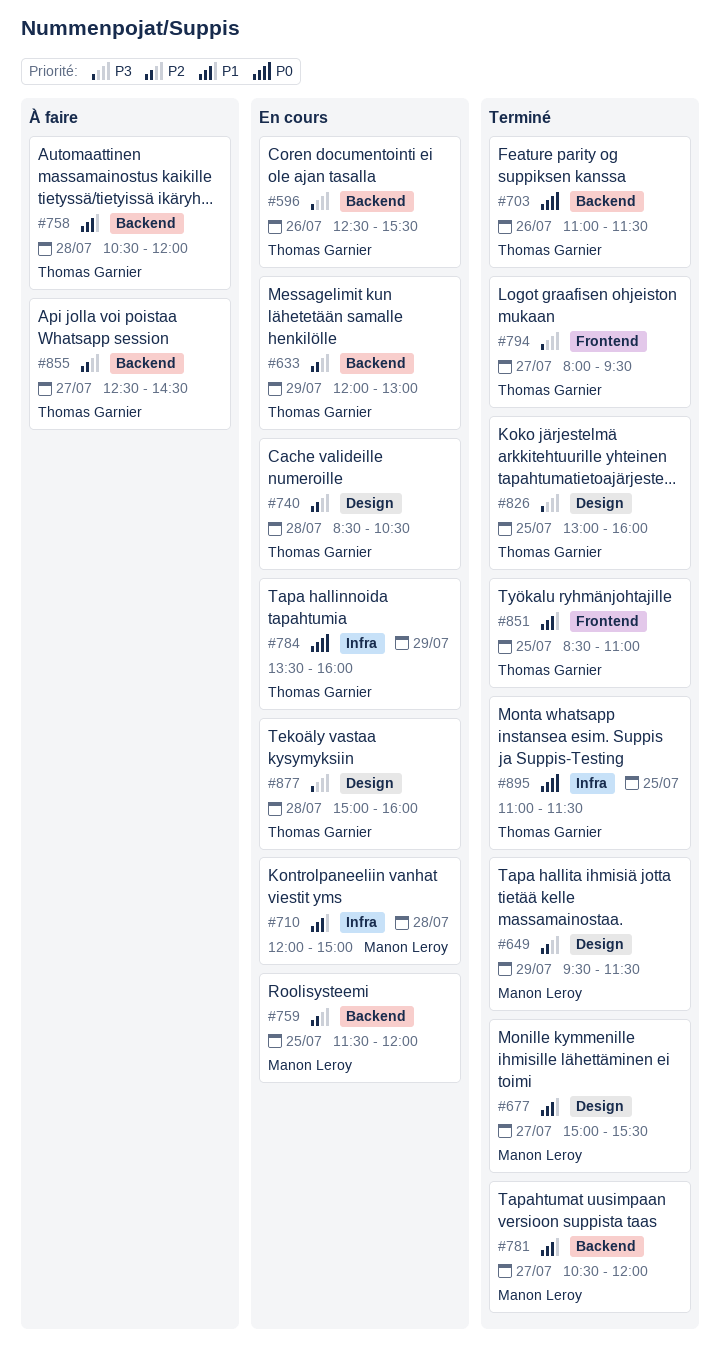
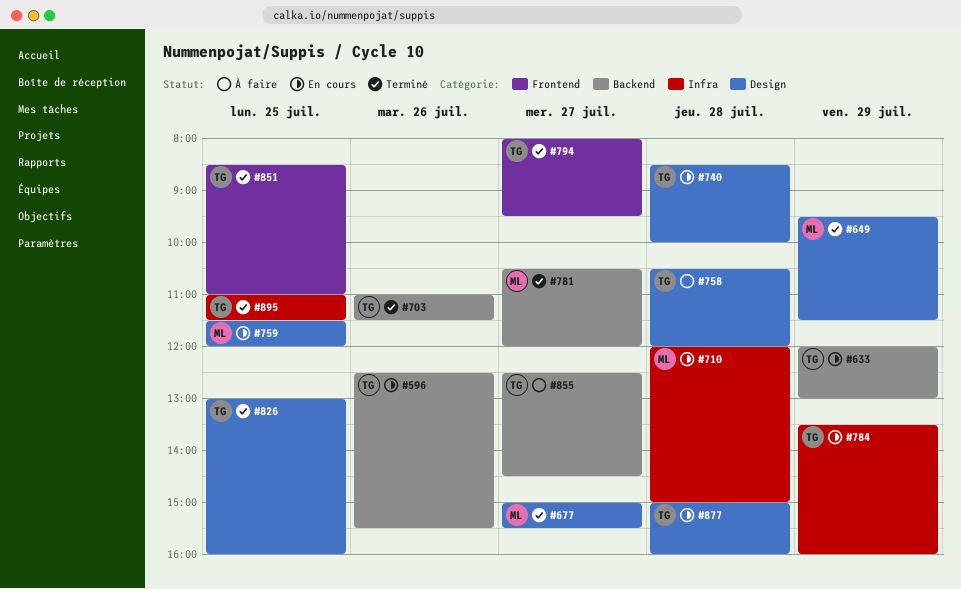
#740, ends: 10:30 -> 10:00
#758, label: Backend -> Design
#759, label: Backend -> Design

